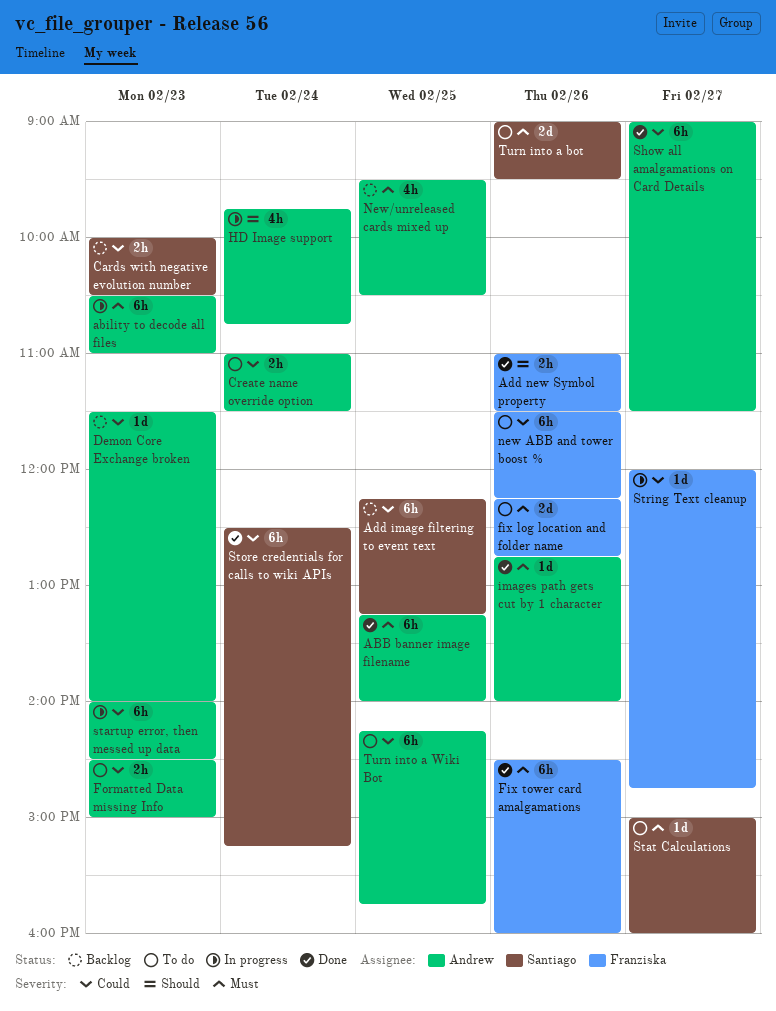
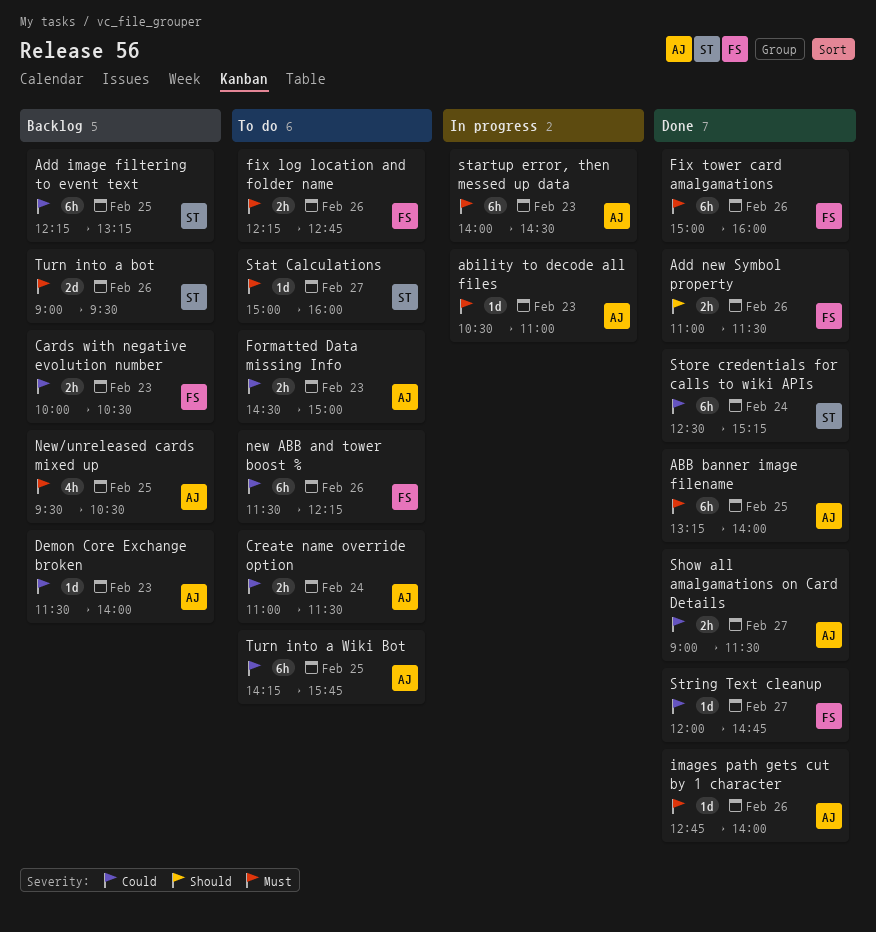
ability to decode all files, estimate: 6h -> 1d
Cards with negative evolution number, owner: Santiago -> Franziska
fix log location and folder name, estimate: 2d -> 2h
Fix tower card amalgamations, begins: 14:30 -> 15:00
HD Image support: present -> none
Show all amalgamations on Card Details, estimate: 6h -> 2h
startup error, then messed up data, priority: Could -> Must
String Text cleanup, status: In progress -> Done
Turn into a bot, status: To do -> Backlog

